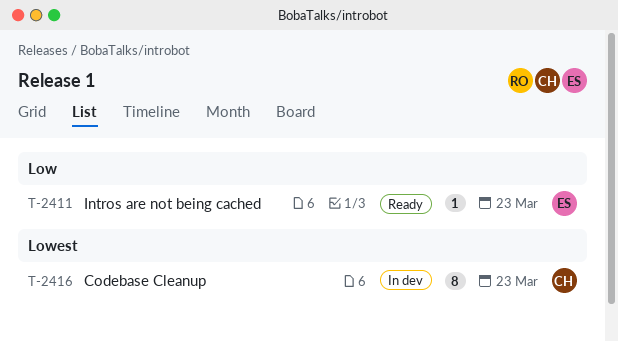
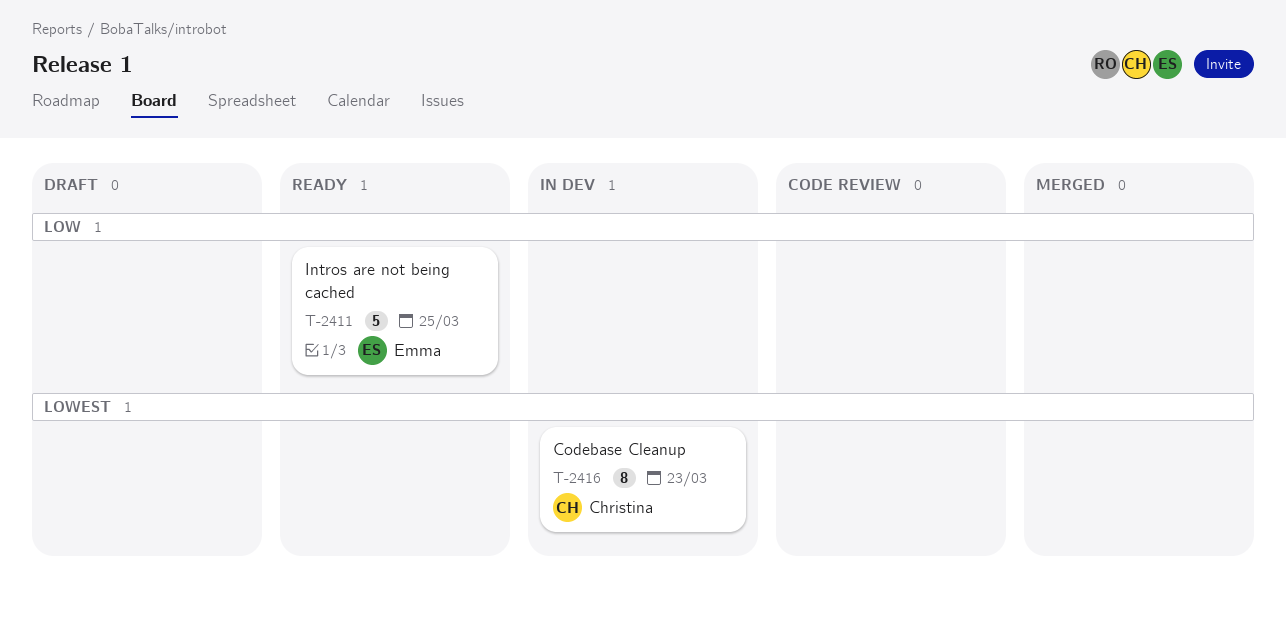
T-2411, estimate: 1 -> 5
T-2411, due: Mar 23 -> Mar 25

